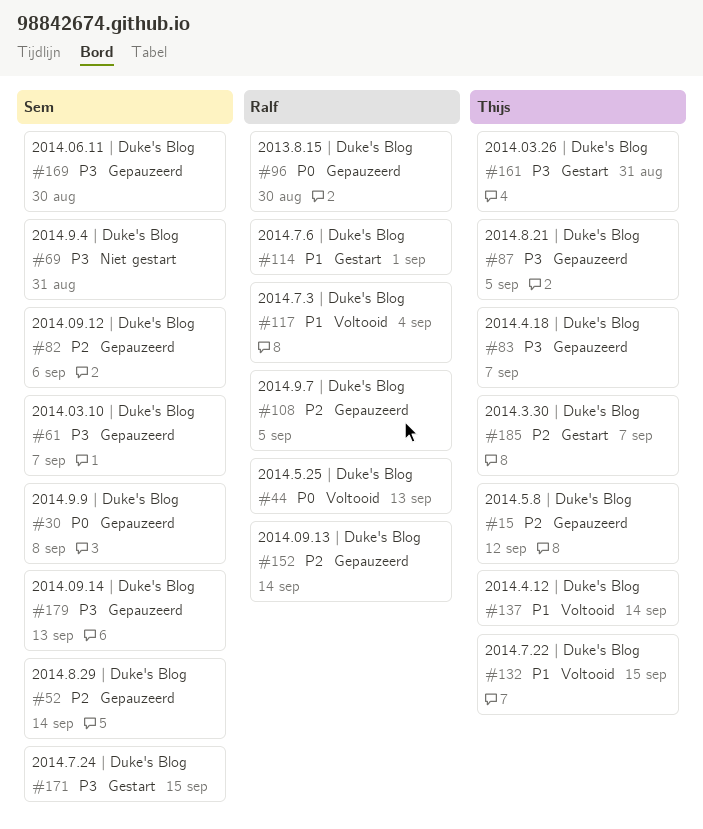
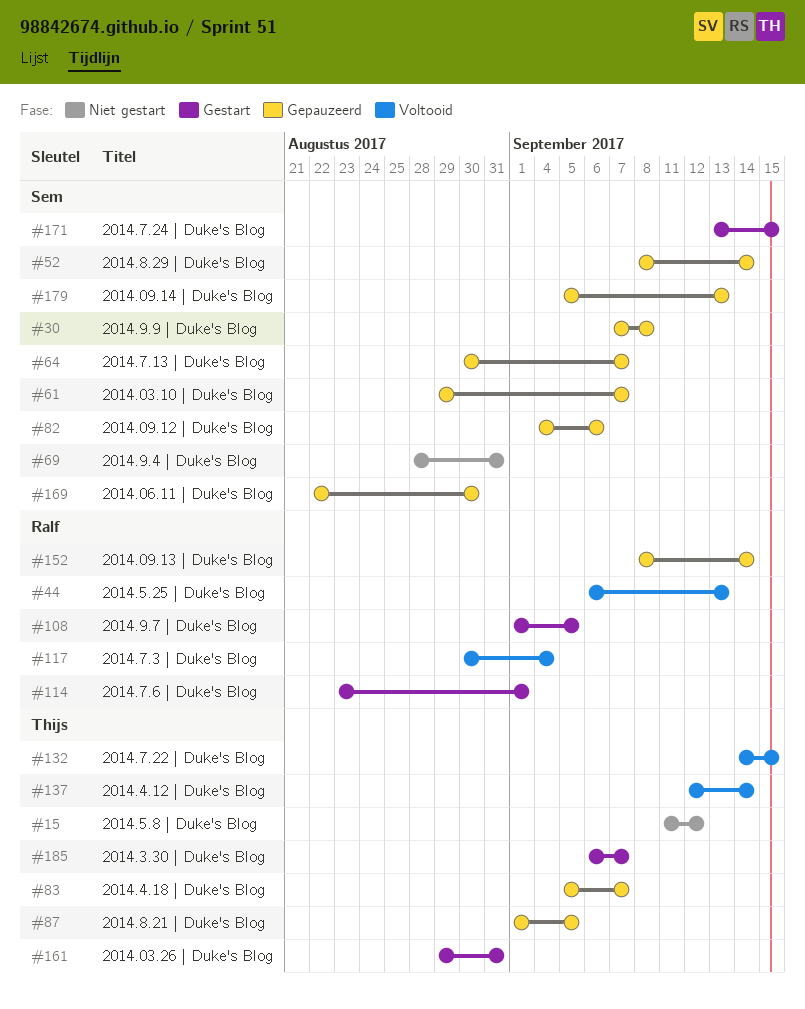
#15, status: Gepauzeerd -> Niet gestart
#64: none -> present
#96: present -> none
#108, status: Gepauzeerd -> Gestart

